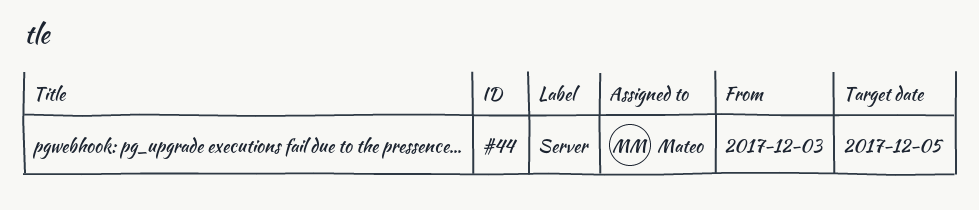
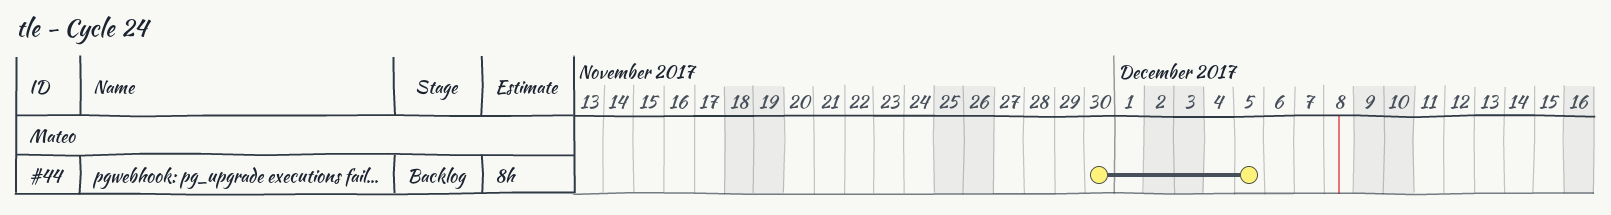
#44, start: Dec 3 -> Nov 30

